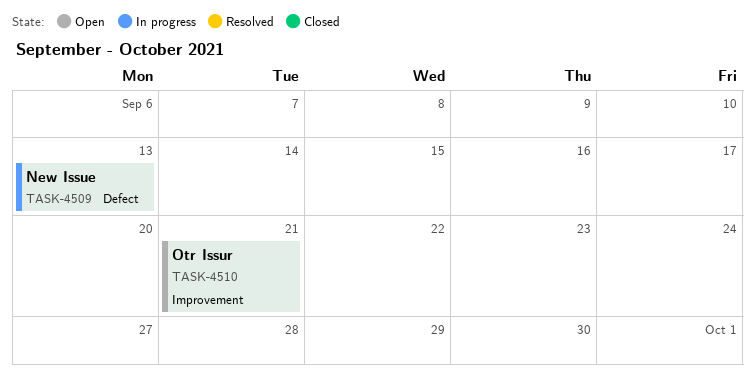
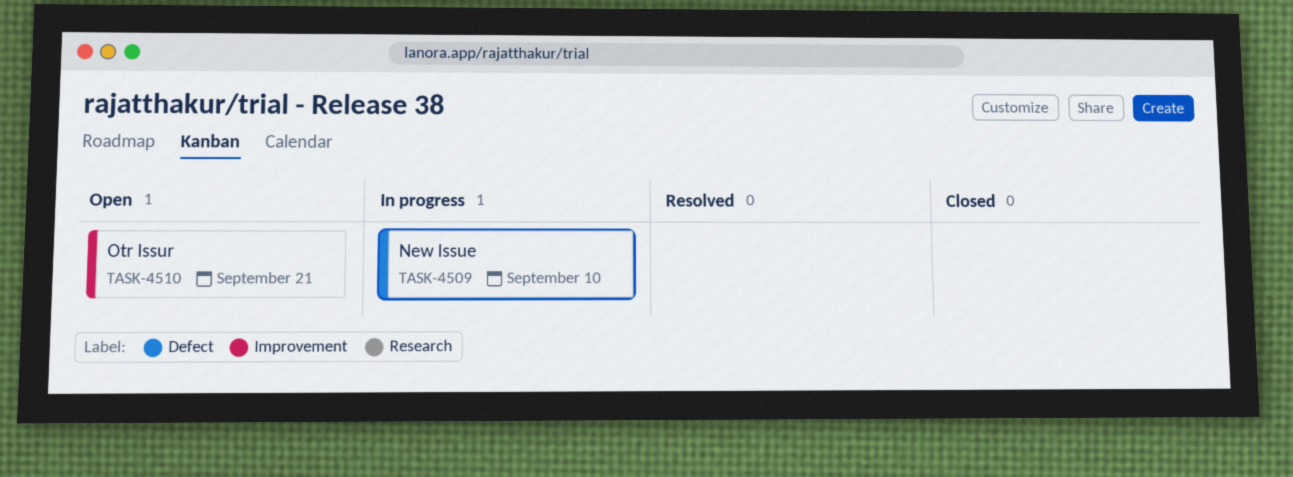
TASK-4509, due: Sep 13 -> Sep 10

